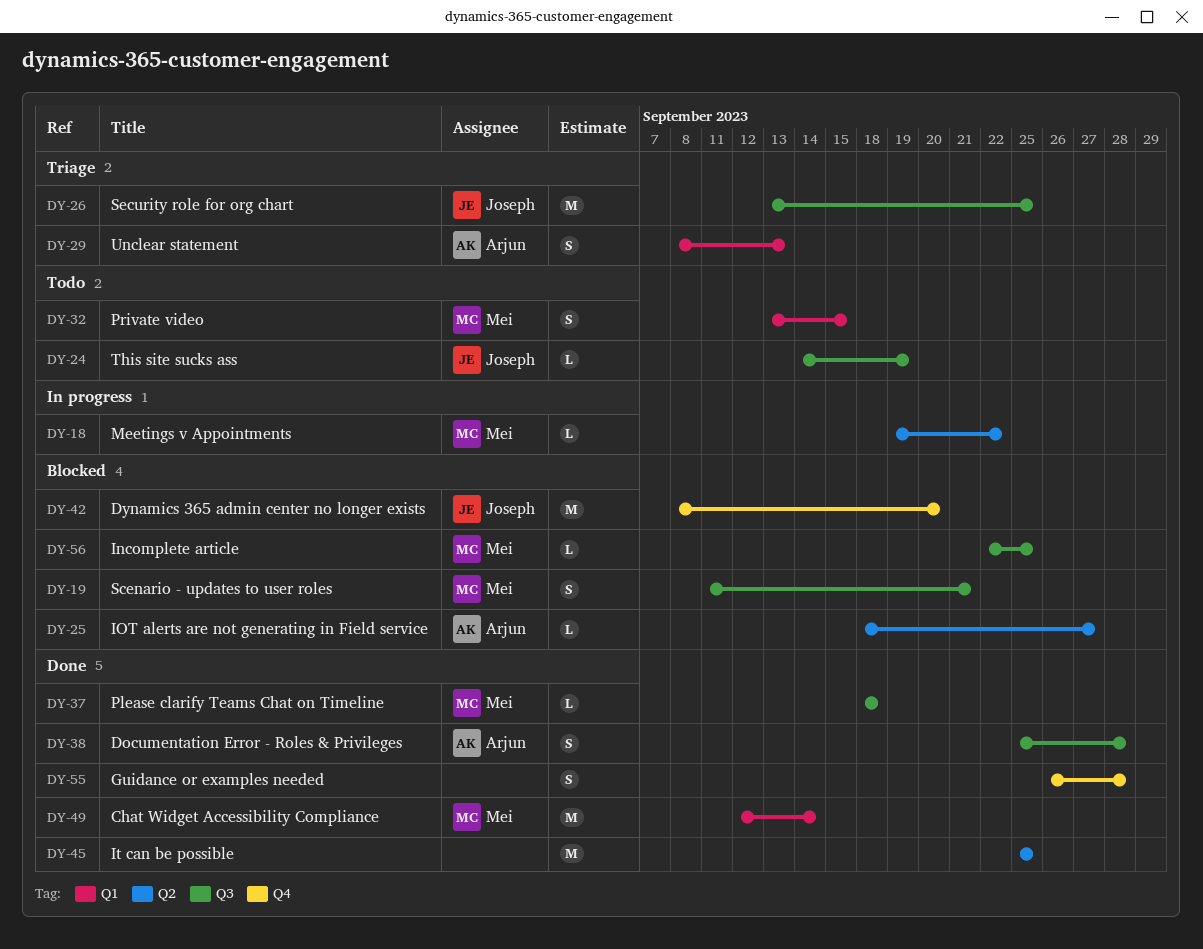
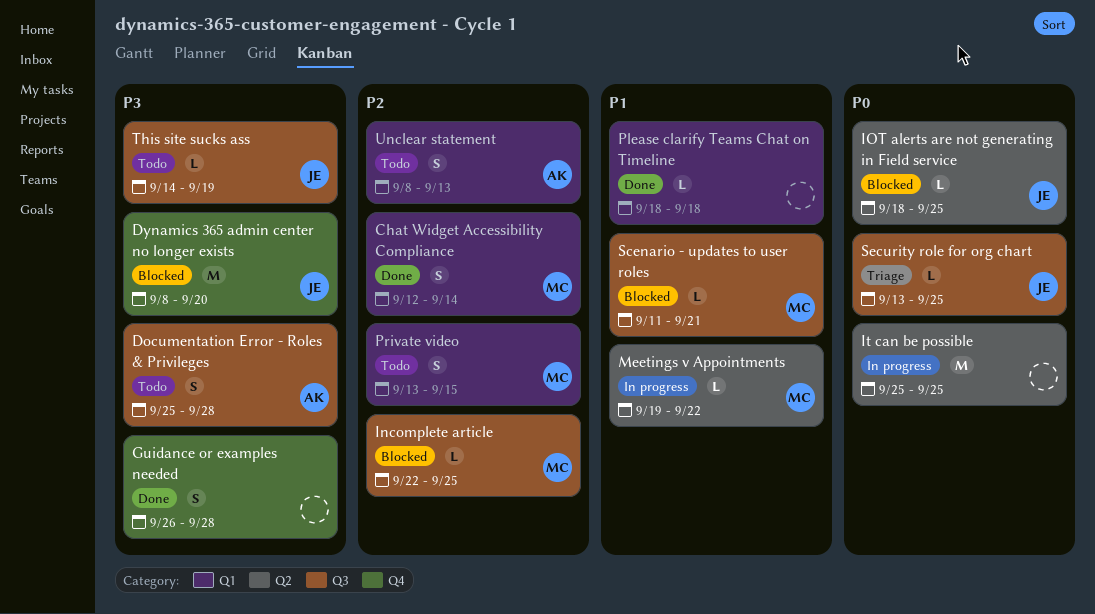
Chat Widget Accessibility Compliance, estimate: M -> S
Documentation Error - Roles & Privileges, status: Done -> Todo
IOT alerts are not generating in Field service, owner: Arjun -> Joseph
IOT alerts are not generating in Field service, due: Sep 27 -> Sep 25
It can be possible, status: Done -> In progress
Please clarify Teams Chat on Timeline, owner: Mei -> none
Please clarify Teams Chat on Timeline, label: Q3 -> Q1
Scenario - updates to user roles, estimate: S -> L
Security role for org chart, estimate: M -> L
Unclear statement, status: Triage -> Todo

